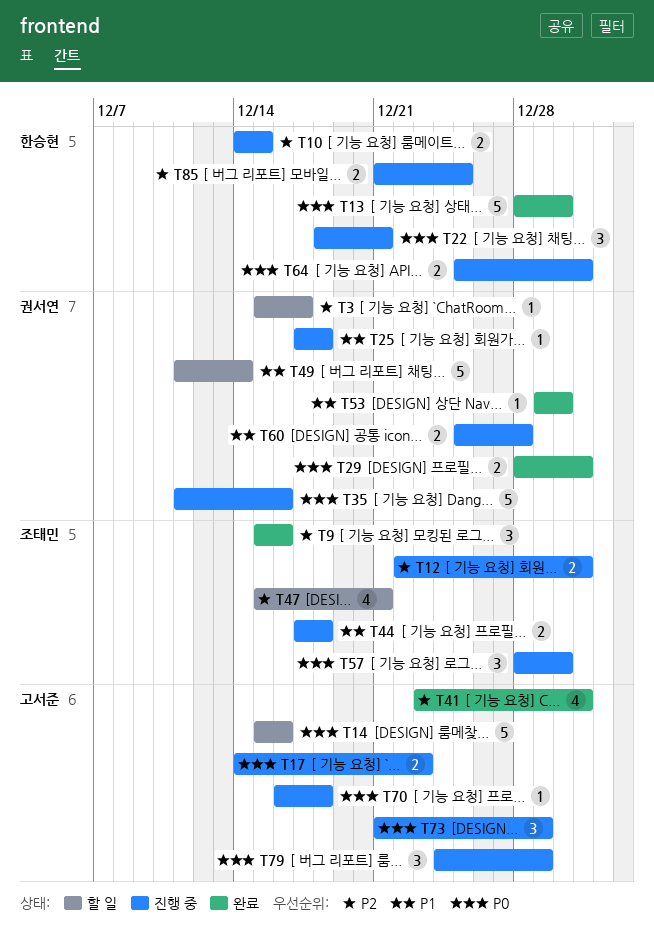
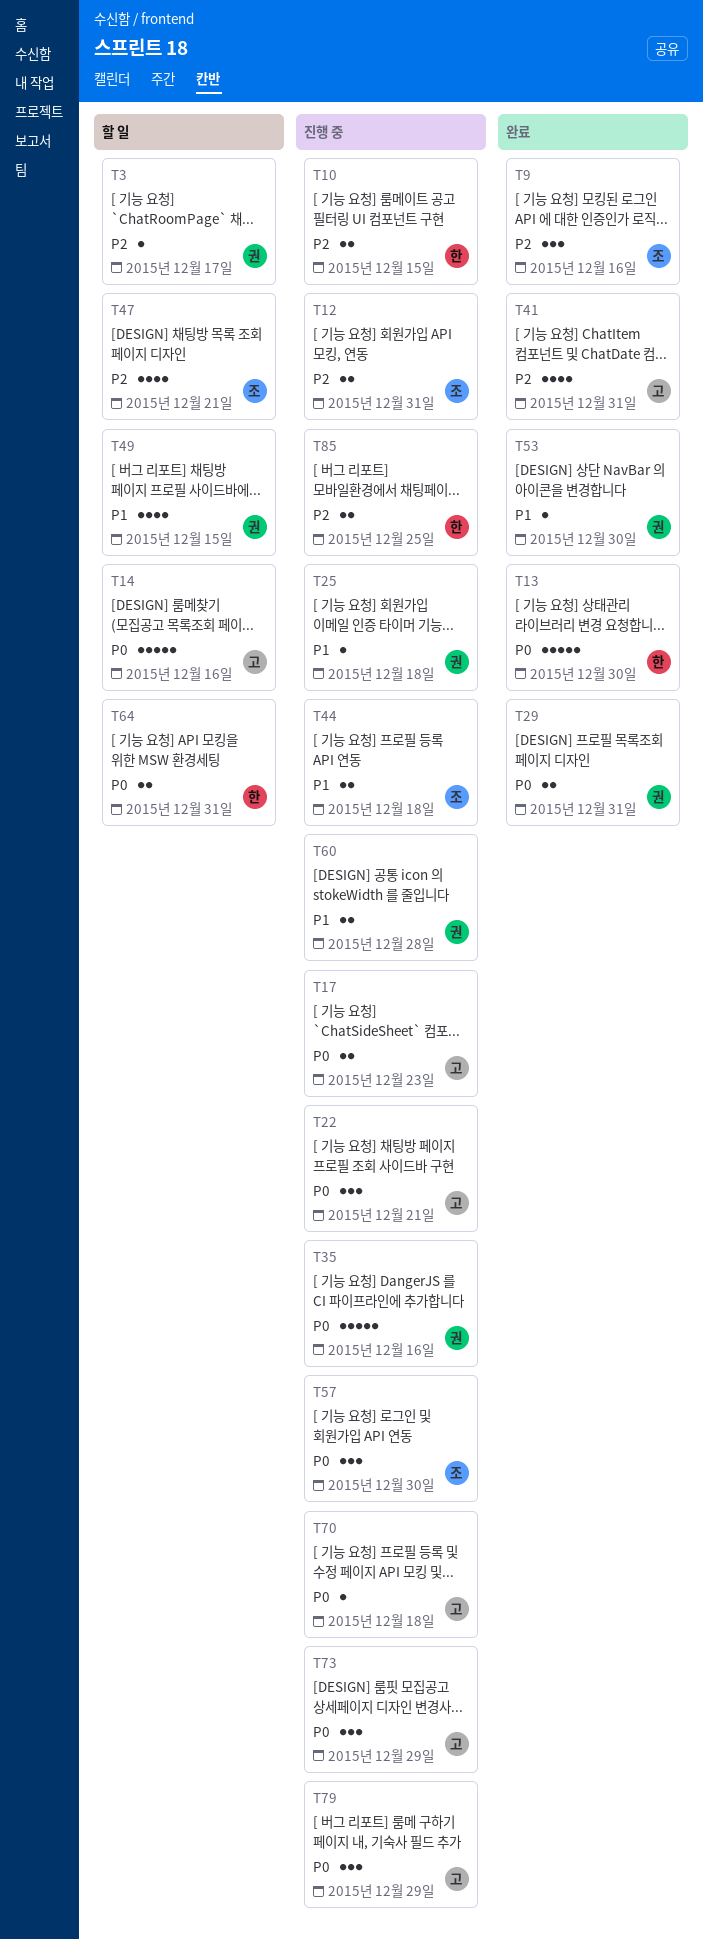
T22, owner: 한승현 -> 고서준
T49, estimate: 5 -> 4
T49, due: Dec 14 -> Dec 15
T64, status: 진행 중 -> 할 일

